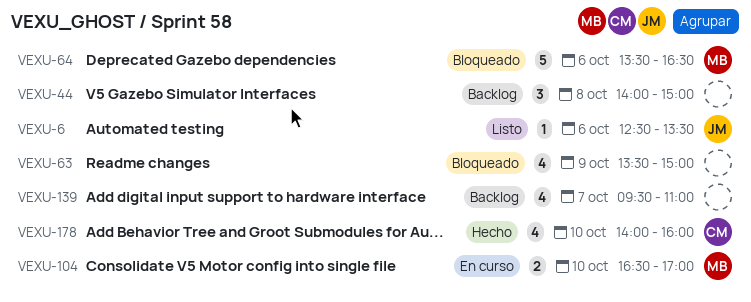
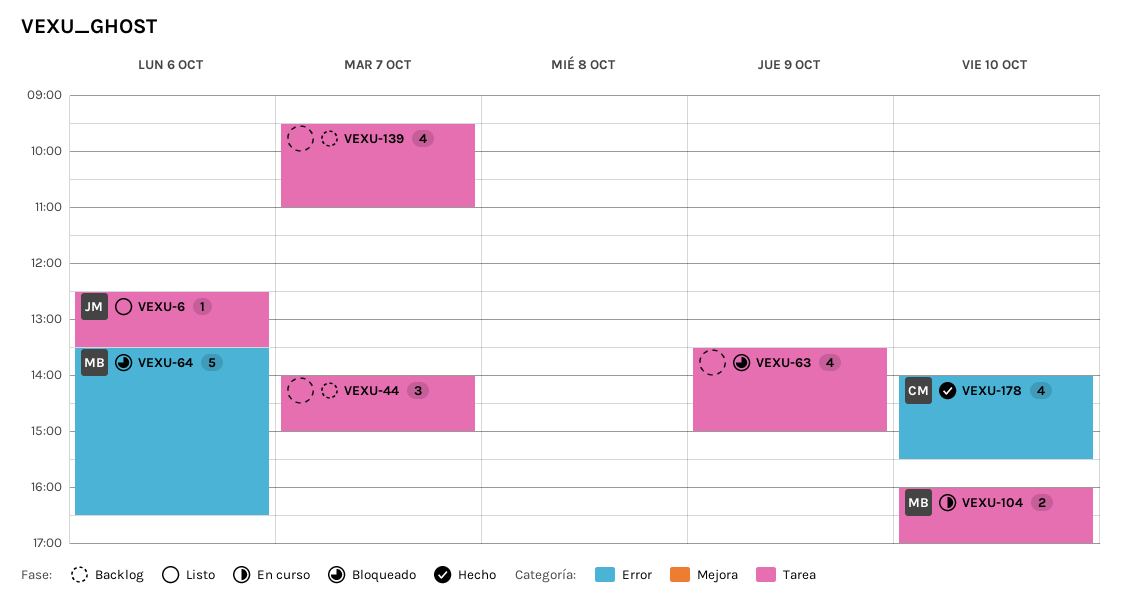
VEXU-44, day: Oct 8 -> Oct 7
VEXU-104, begins: 16:30 -> 16:00
VEXU-178, ends: 16:00 -> 15:30

